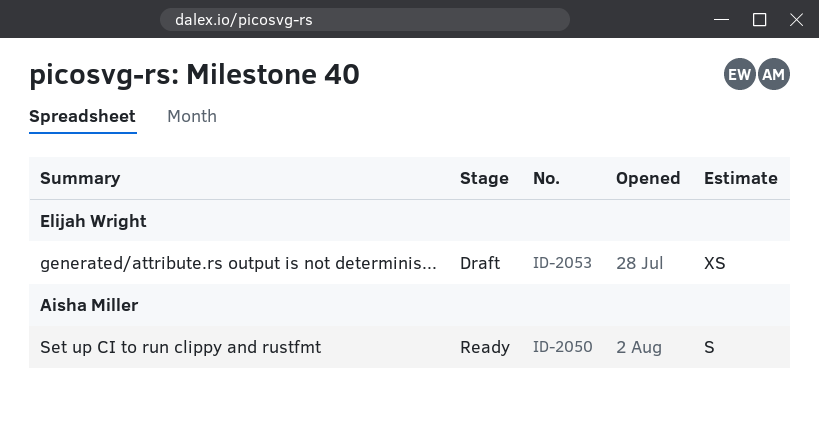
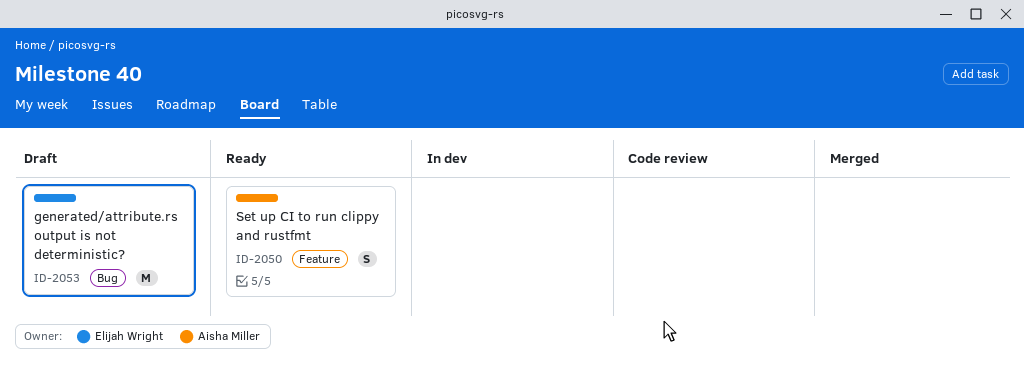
ID-2053, estimate: XS -> M

